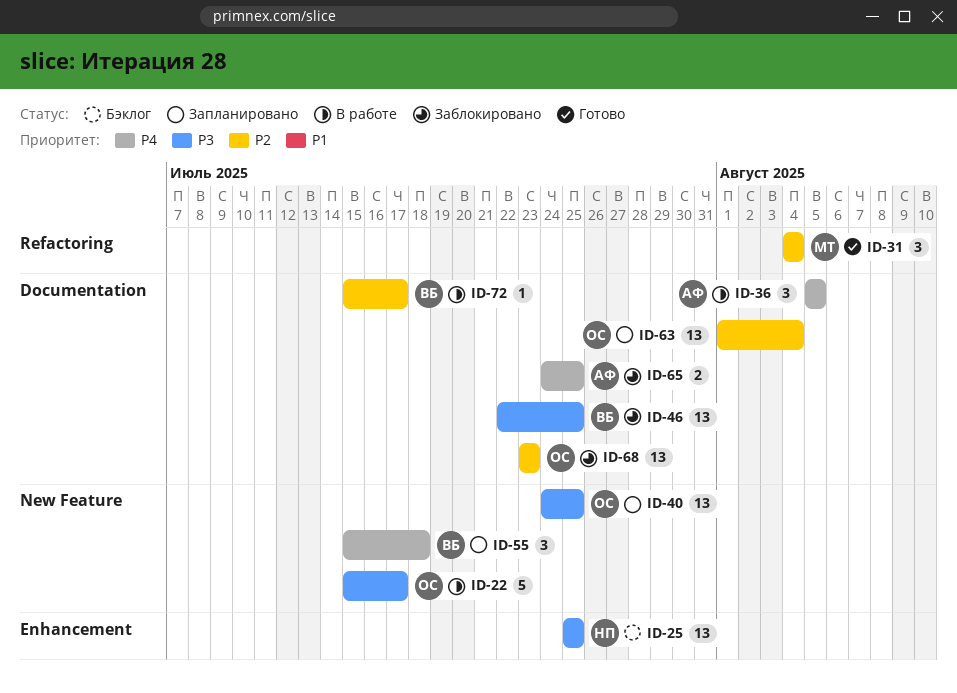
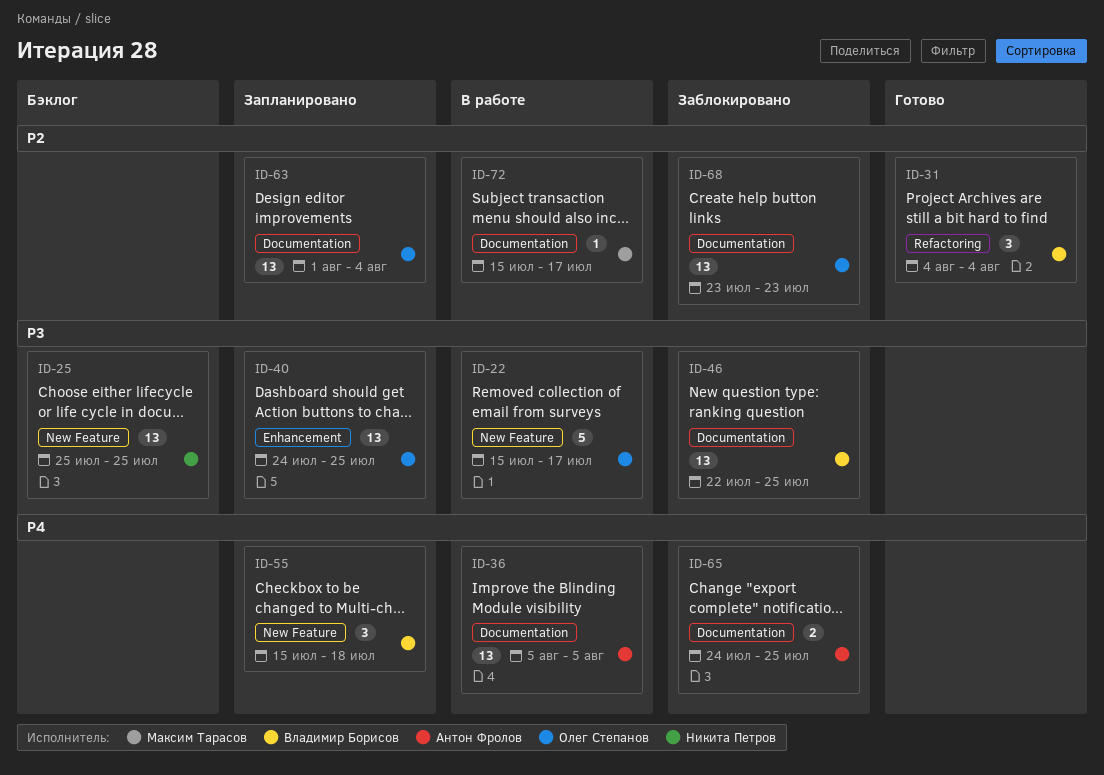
ID-25, label: Enhancement -> New Feature
ID-31, owner: Максим Тарасов -> Владимир Борисов
ID-36, estimate: 3 -> 13
ID-40, label: New Feature -> Enhancement
ID-72, owner: Владимир Борисов -> Максим Тарасов

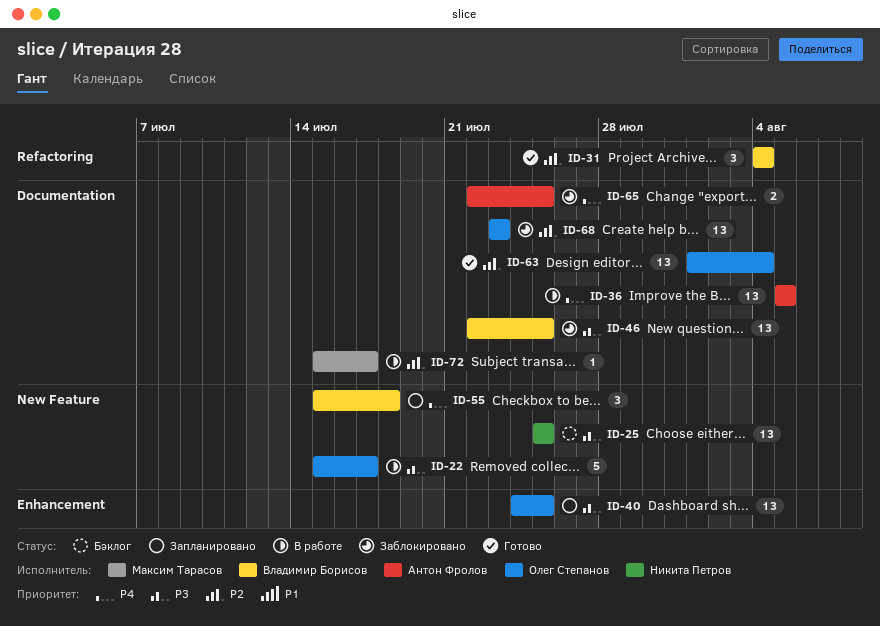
ID-63, status: Запланировано -> Готово
ID-65, start: Jul 24 -> Jul 22

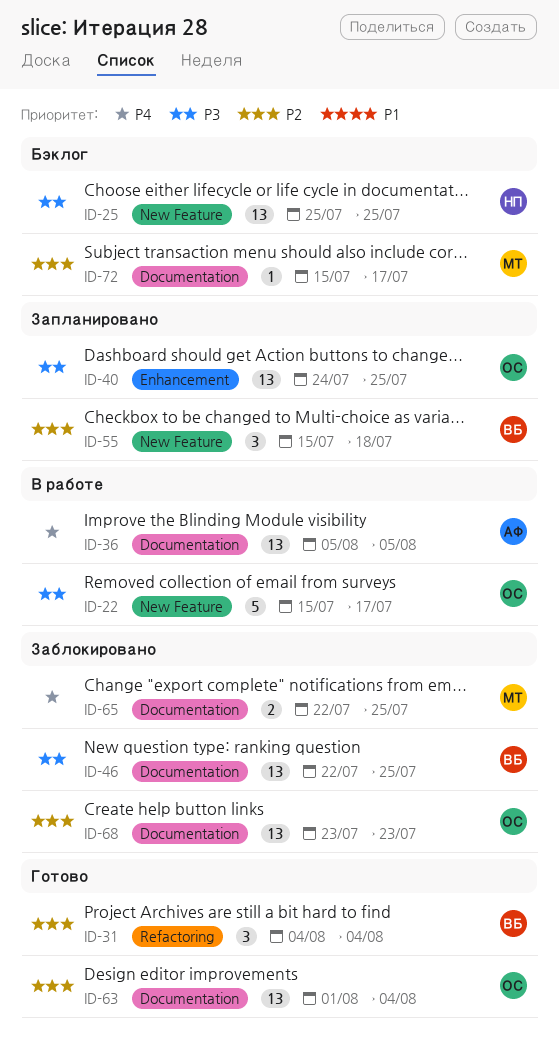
ID-55, priority: P4 -> P2
ID-65, owner: Антон Фролов -> Максим Тарасов
ID-72, status: В работе -> Бэклог

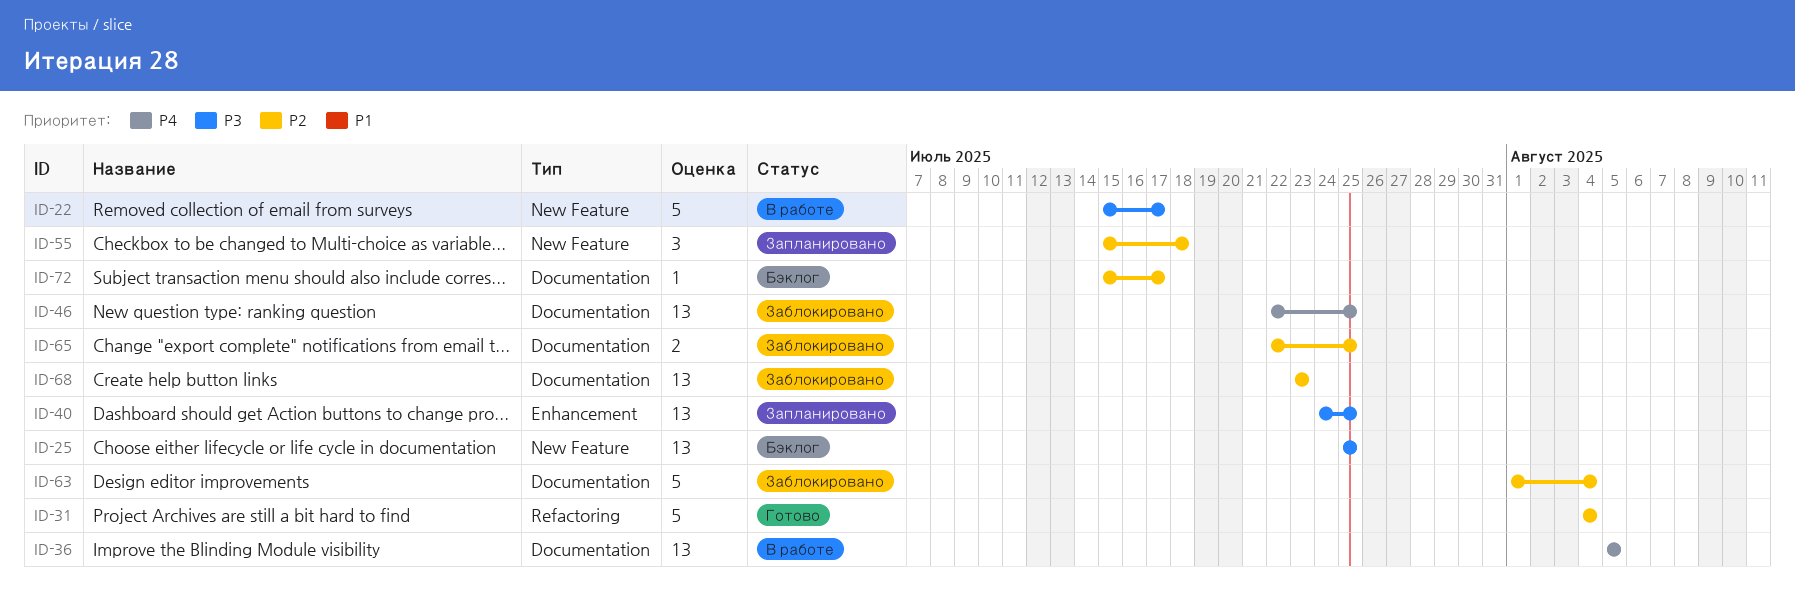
ID-31, estimate: 3 -> 5
ID-46, priority: P3 -> P4
ID-63, status: Готово -> Заблокировано
ID-63, estimate: 13 -> 5
ID-65, priority: P4 -> P2

